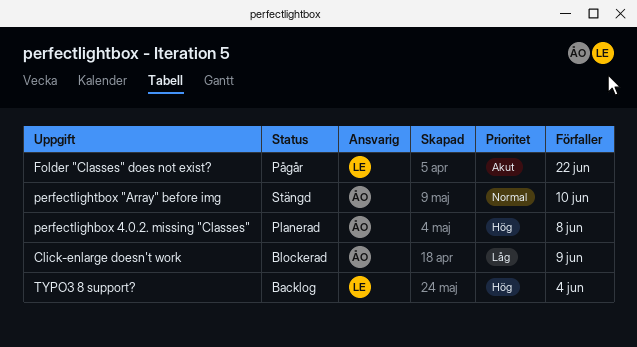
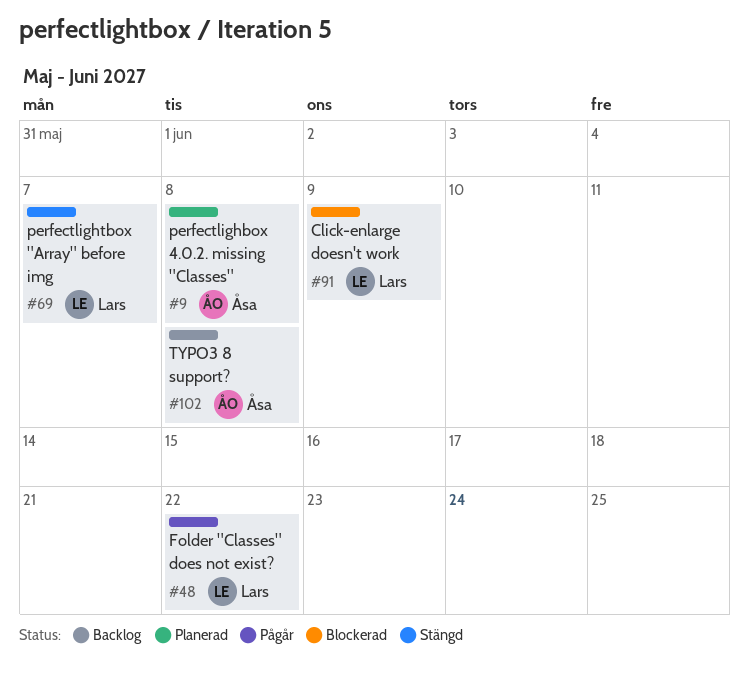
Click-enlarge doesn't work, owner: Åsa -> Lars
perfectlightbox "Array" before img, owner: Åsa -> Lars
perfectlightbox "Array" before img, due: Jun 10 -> Jun 7
TYPO3 8 support?, owner: Lars -> Åsa
TYPO3 8 support?, due: Jun 4 -> Jun 8

